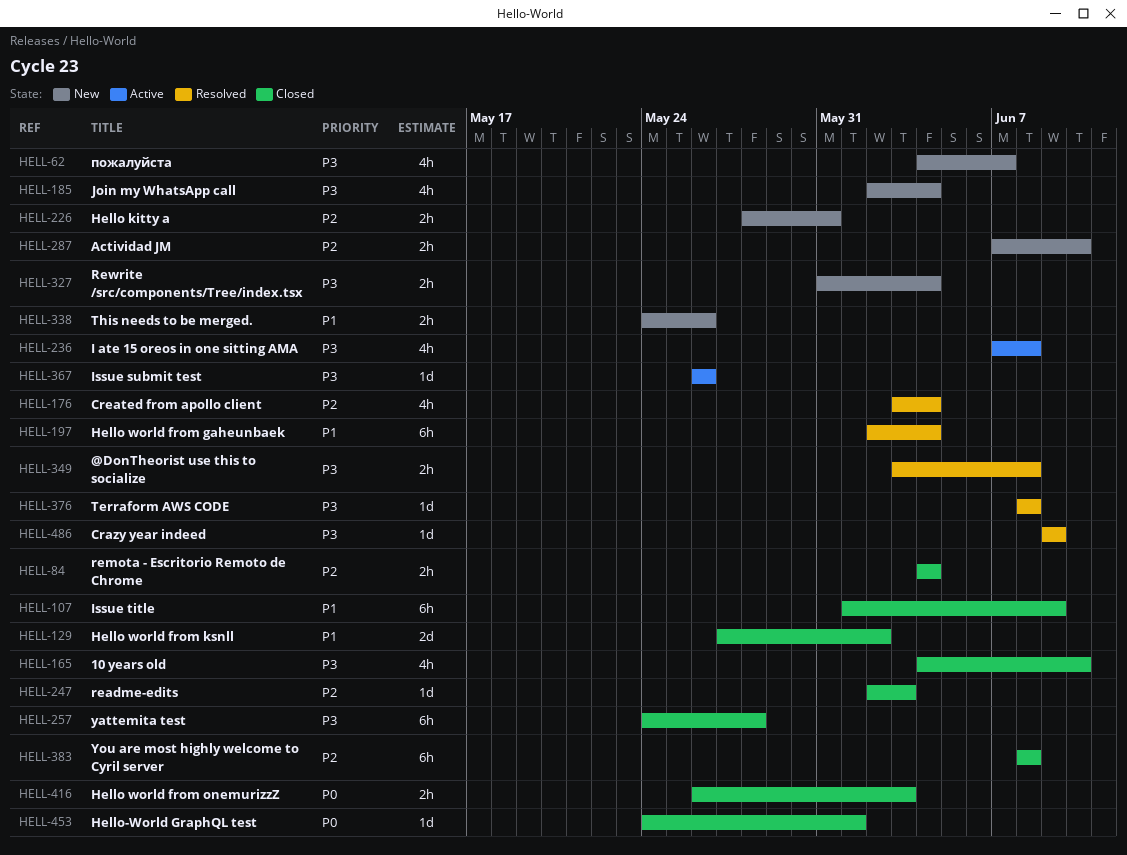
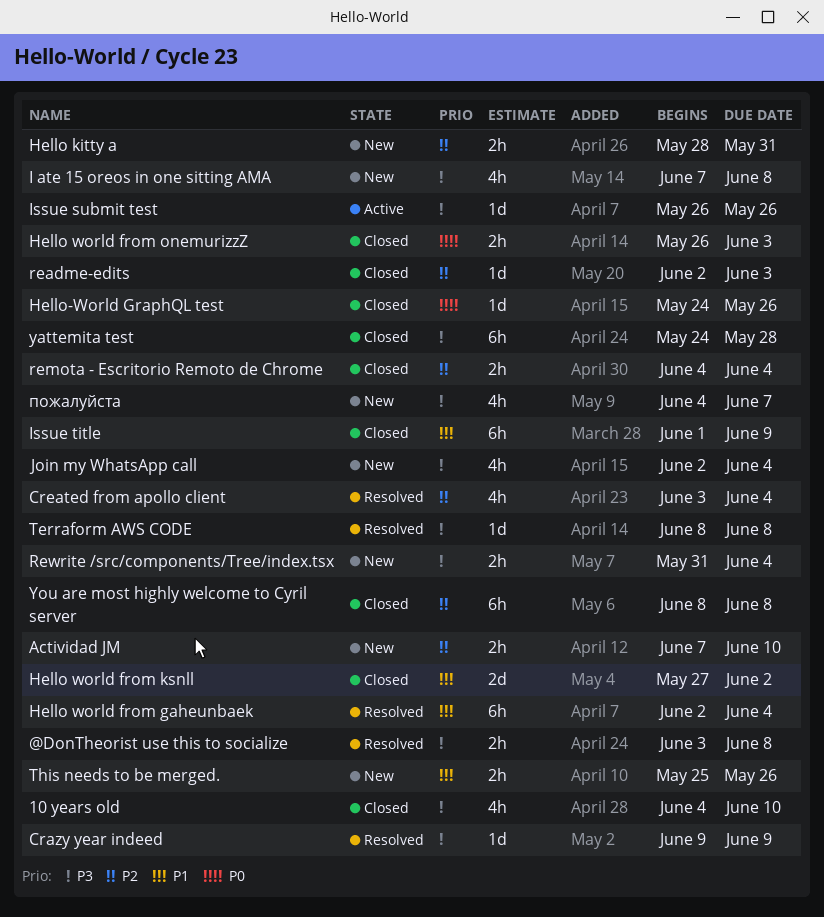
Hello-World GraphQL test, due: Jun 1 -> May 26
I ate 15 oreos in one sitting AMA, status: Active -> New
This needs to be merged., start: May 24 -> May 25

